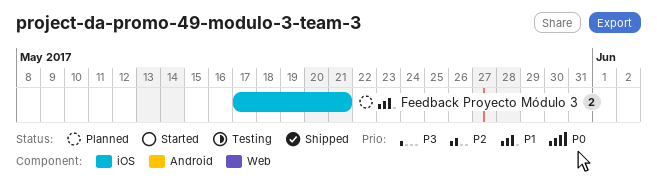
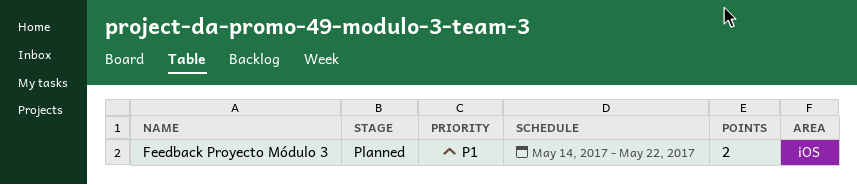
Feedback Proyecto Módulo 3, start: May 17 -> May 14
Feedback Proyecto Módulo 3, due: May 21 -> May 22

